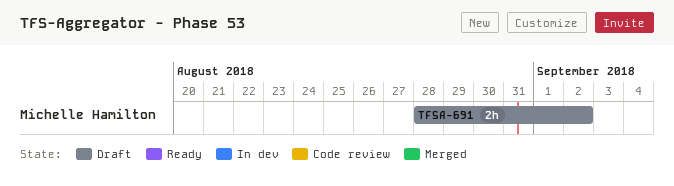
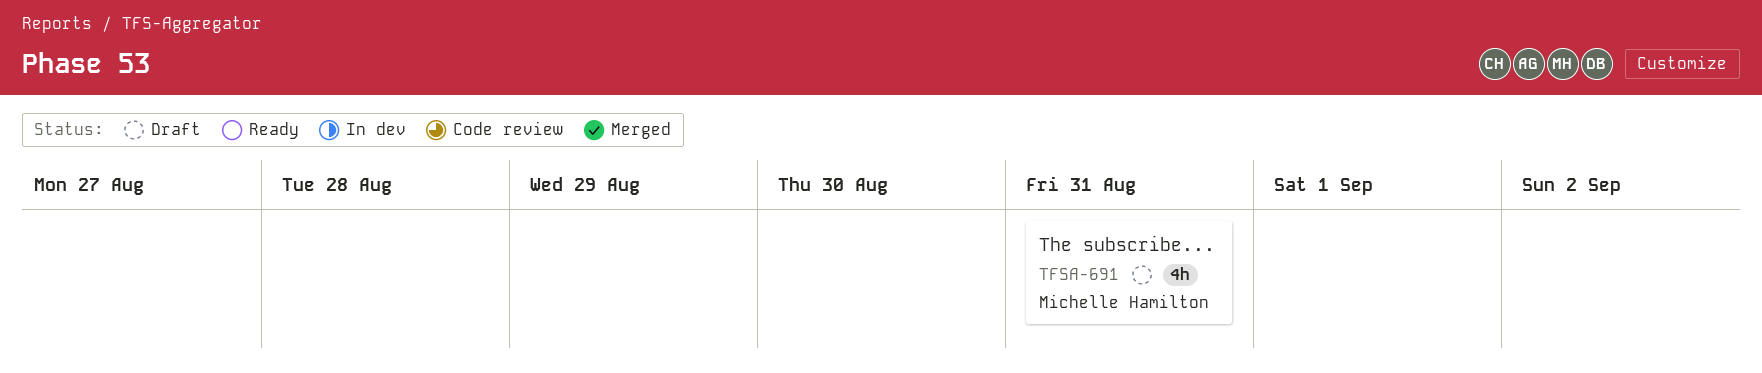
TFSA-691, estimate: 2h -> 4h
TFSA-691, due: Sep 2 -> Aug 31

